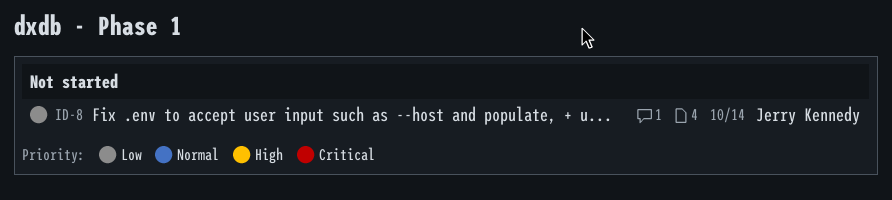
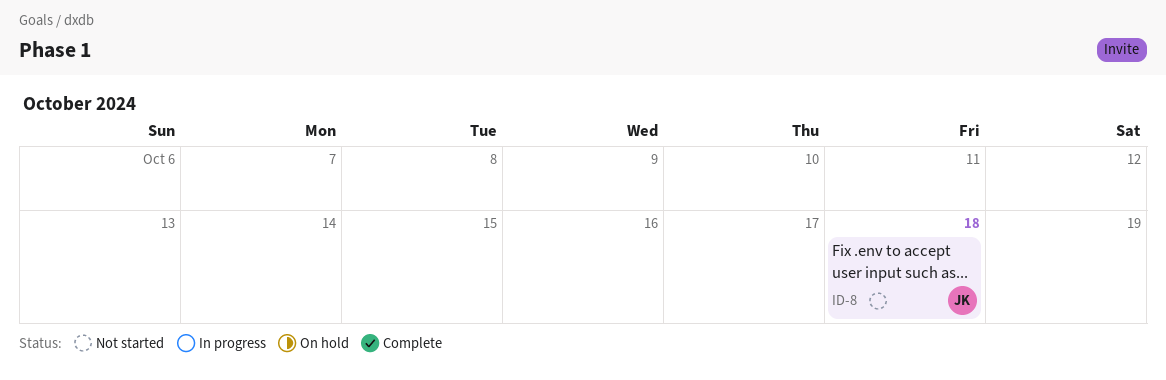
ID-8, due: Oct 14 -> Oct 18

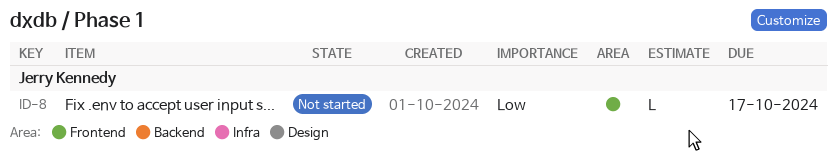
ID-8, due: Oct 18 -> Oct 17

